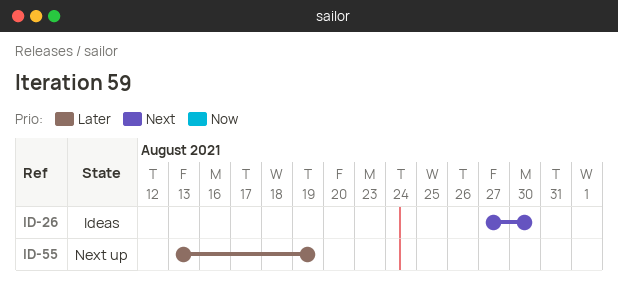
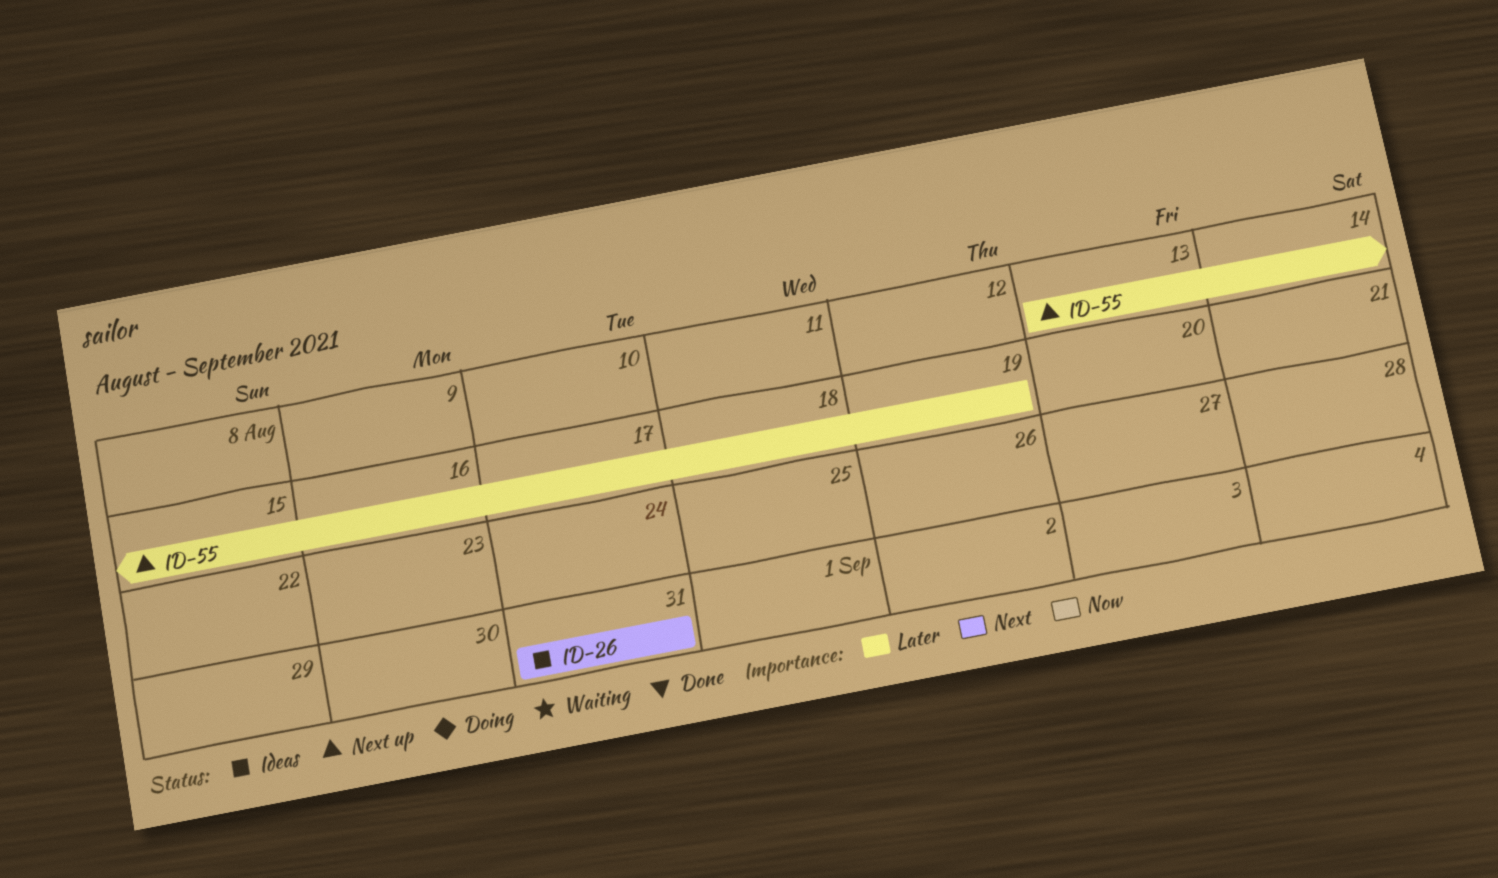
ID-26, start: Aug 27 -> Aug 31
ID-26, due: Aug 30 -> Aug 31

